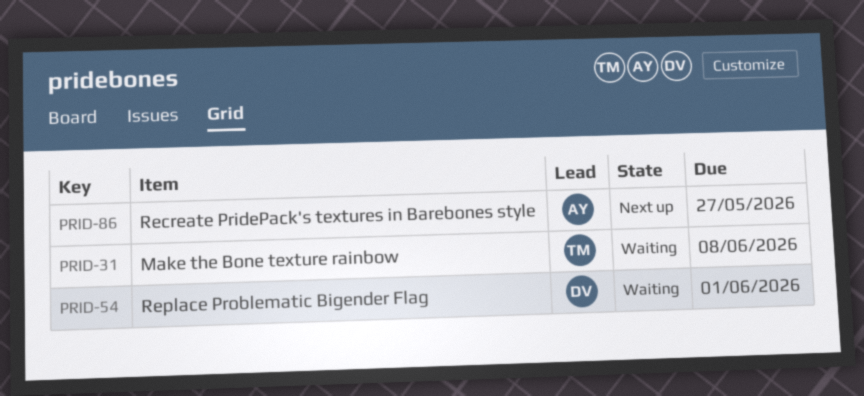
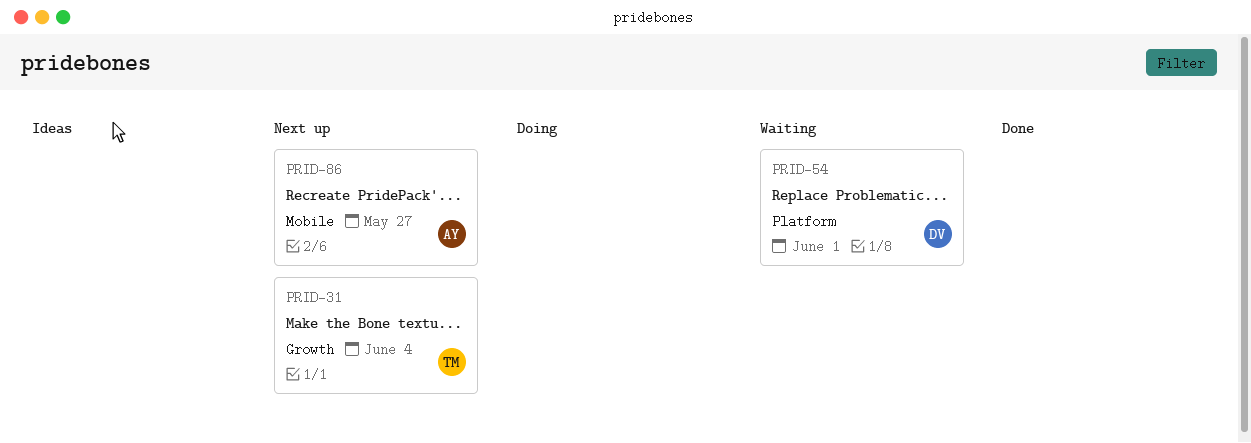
PRID-31, status: Waiting -> Next up
PRID-31, due: Jun 8 -> Jun 4

